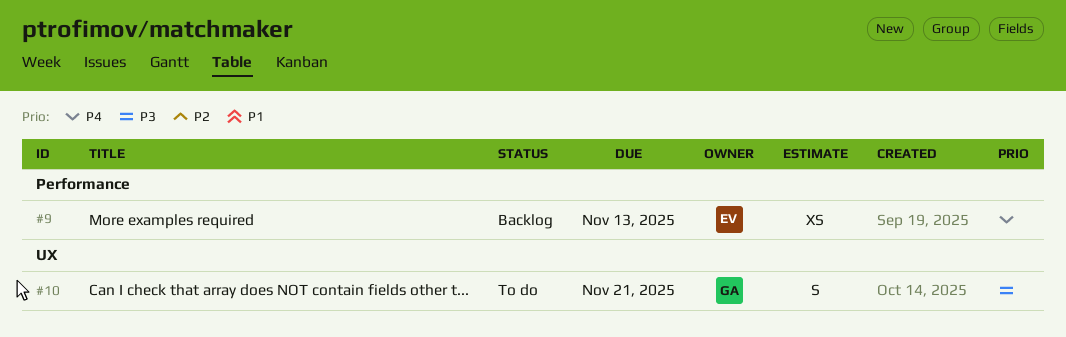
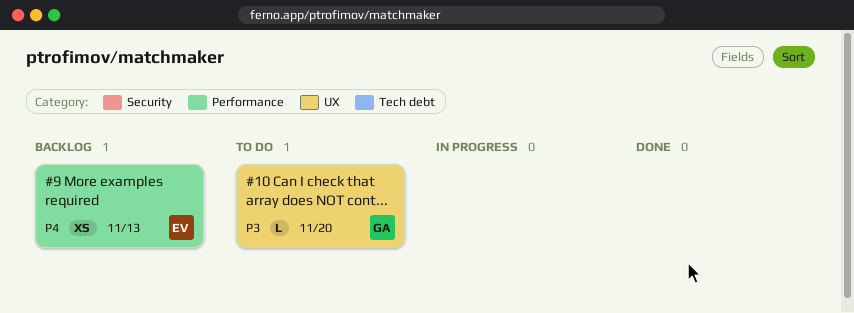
#10, estimate: S -> L
#10, due: Nov 21 -> Nov 20

